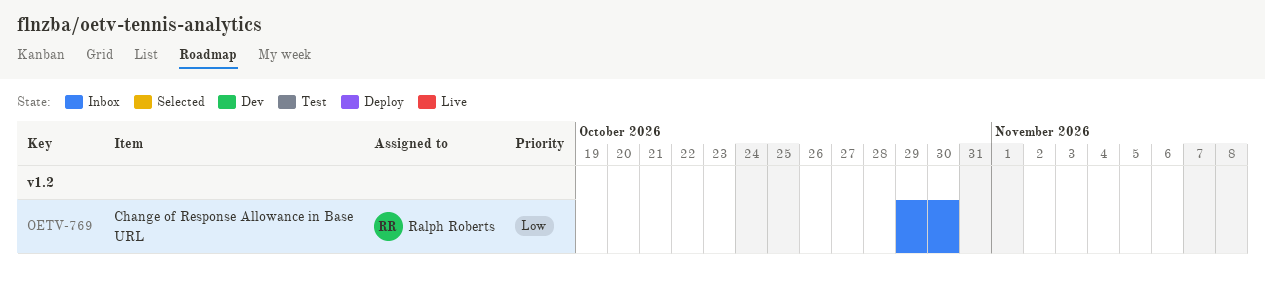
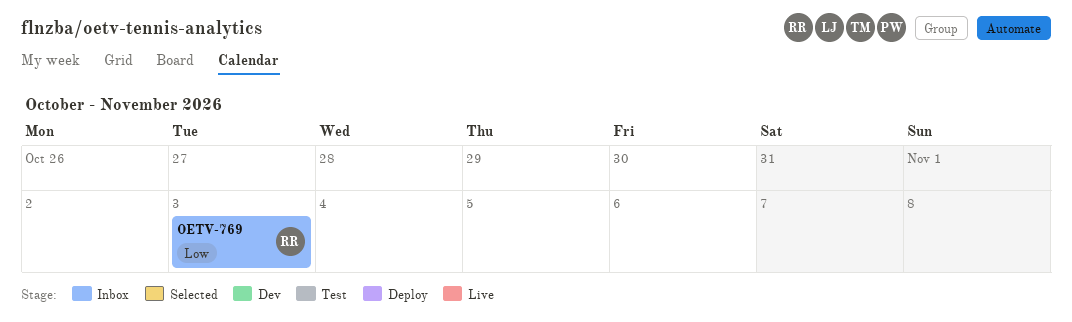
OETV-769, due: Oct 30 -> Nov 3

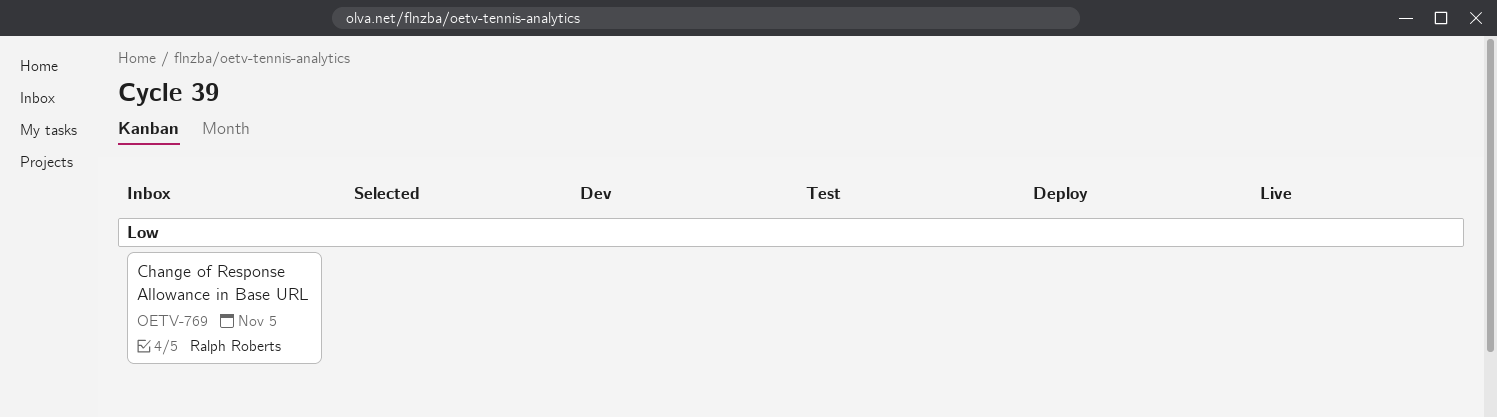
OETV-769, due: Nov 3 -> Nov 5

